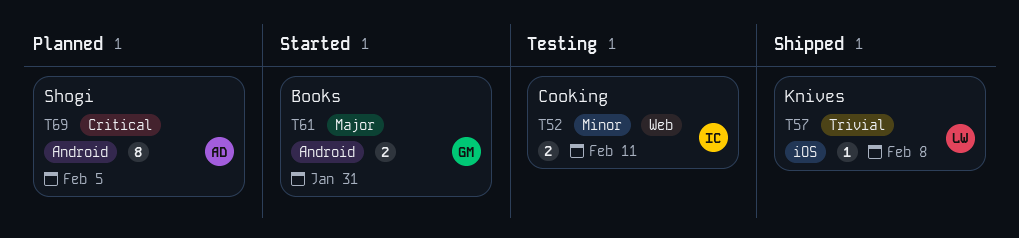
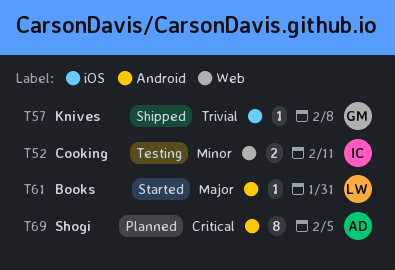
T57, owner: LW -> GM
T61, owner: GM -> LW
T61, estimate: 2 -> 1

